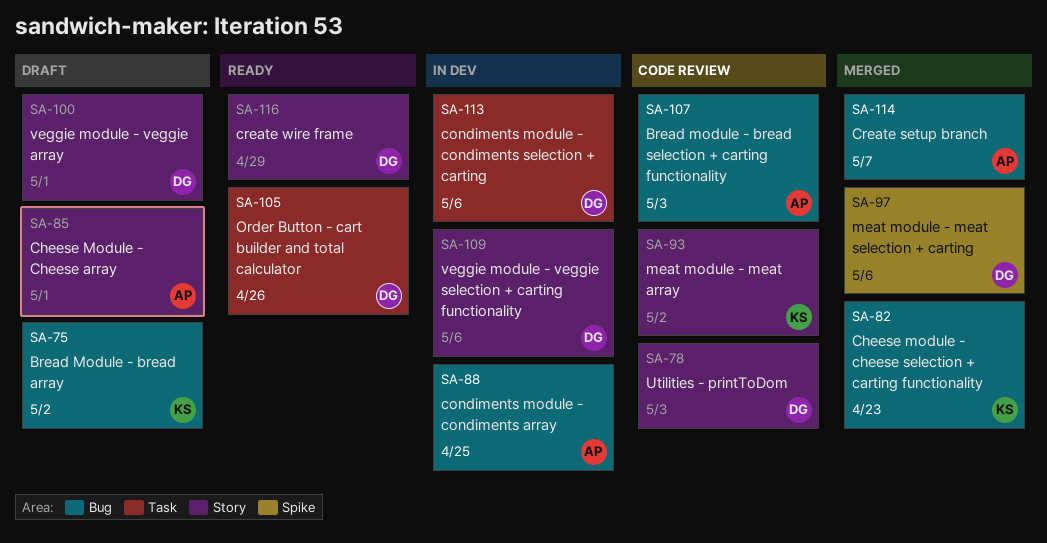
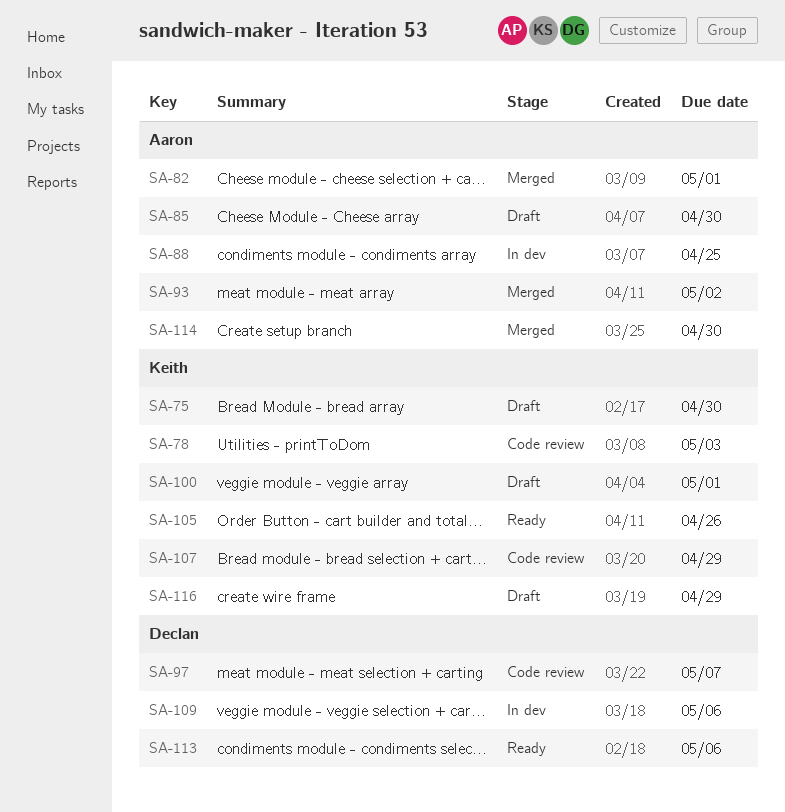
SA-75, due: May 2 -> Apr 30
SA-78, owner: Declan -> Keith
SA-82, owner: Keith -> Aaron
SA-82, due: Apr 23 -> May 1
SA-85, due: May 1 -> Apr 30
SA-93, status: Code review -> Merged
SA-93, owner: Keith -> Aaron
SA-97, status: Merged -> Code review
SA-97, due: May 6 -> May 7
SA-100, owner: Declan -> Keith
SA-105, owner: Declan -> Keith
SA-107, owner: Aaron -> Keith
SA-107, due: May 3 -> Apr 29
SA-113, status: In dev -> Ready
SA-114, due: May 7 -> Apr 30
SA-116, status: Ready -> Draft
SA-116, owner: Declan -> Keith

